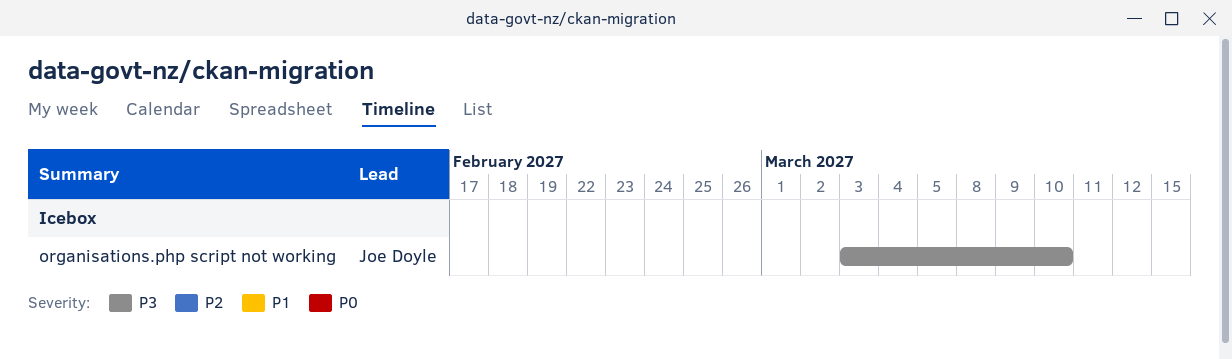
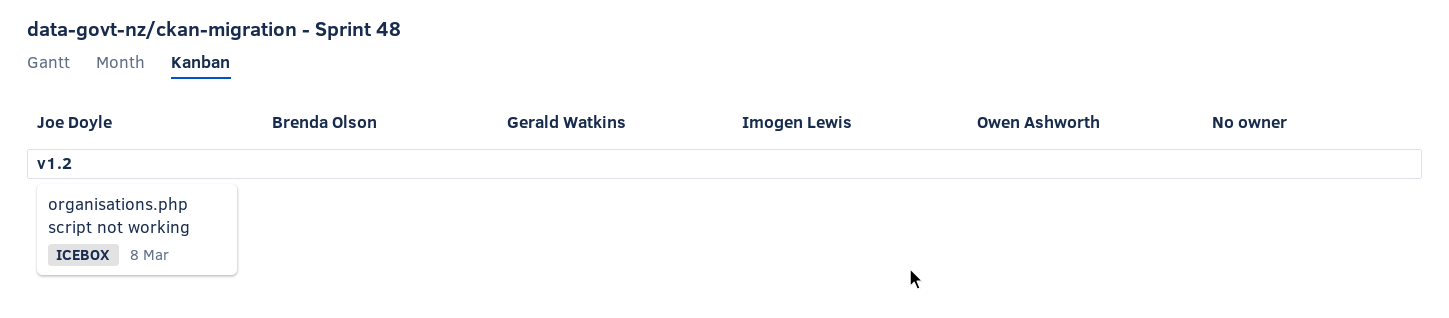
organisations.php script not working, due: Mar 10 -> Mar 8

